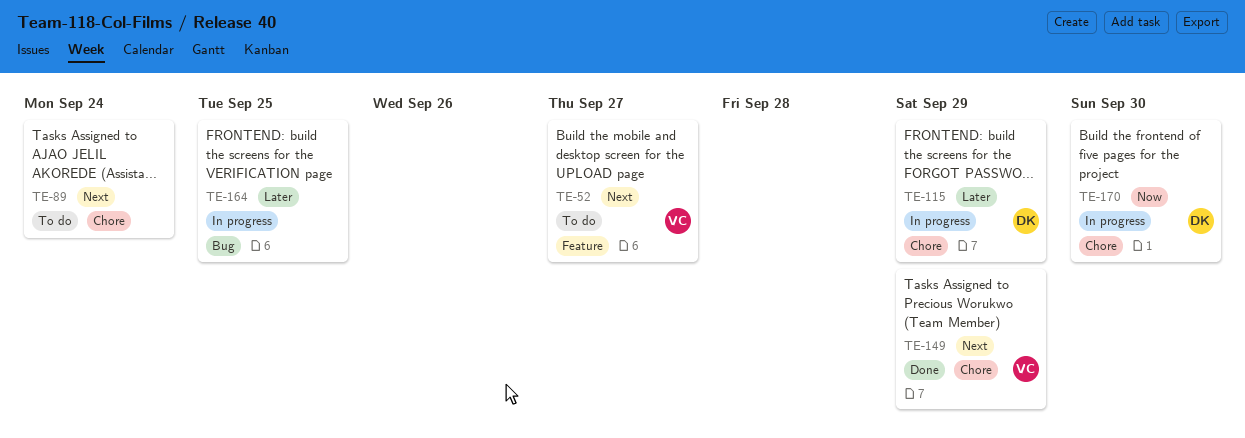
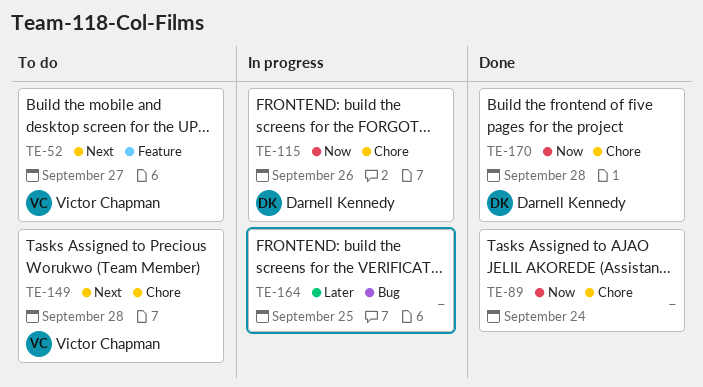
TE-89, status: To do -> Done
TE-89, priority: Next -> Now
TE-115, priority: Later -> Now
TE-115, due: Sep 29 -> Sep 26
TE-149, status: Done -> To do
TE-149, due: Sep 29 -> Sep 28
TE-170, status: In progress -> Done
TE-170, due: Sep 30 -> Sep 28

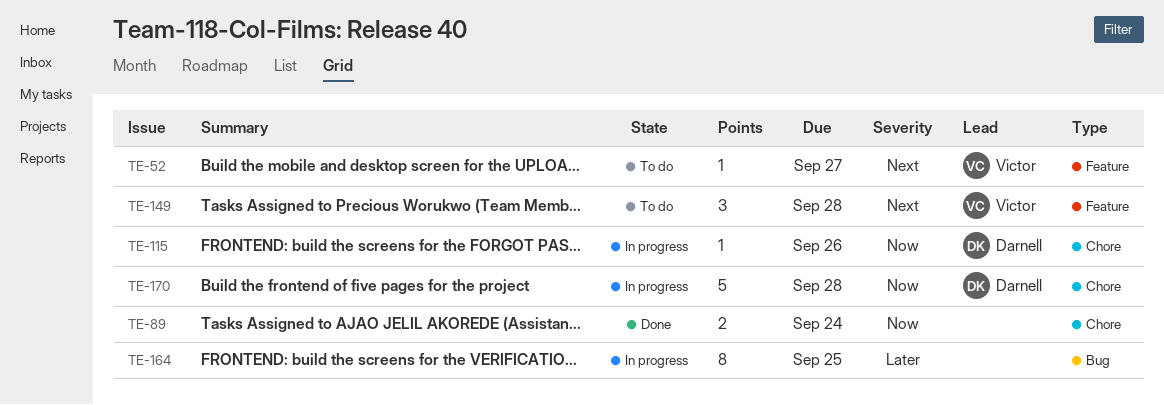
TE-149, label: Chore -> Feature
TE-170, status: Done -> In progress

